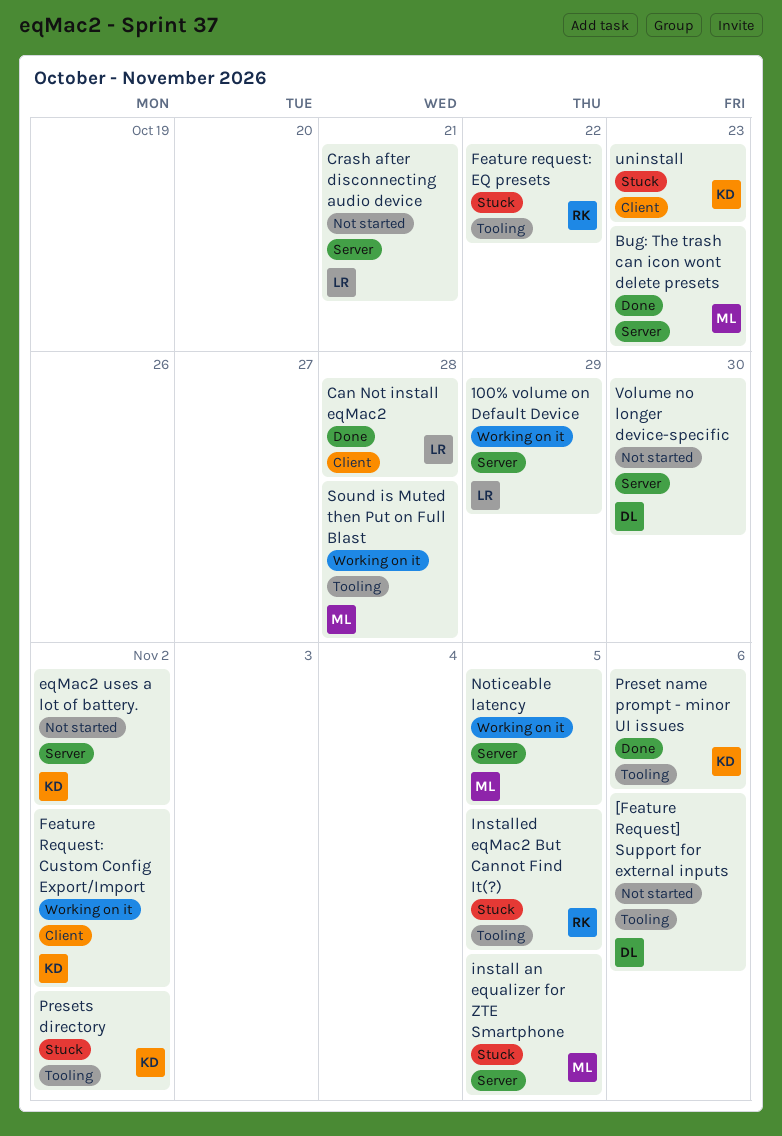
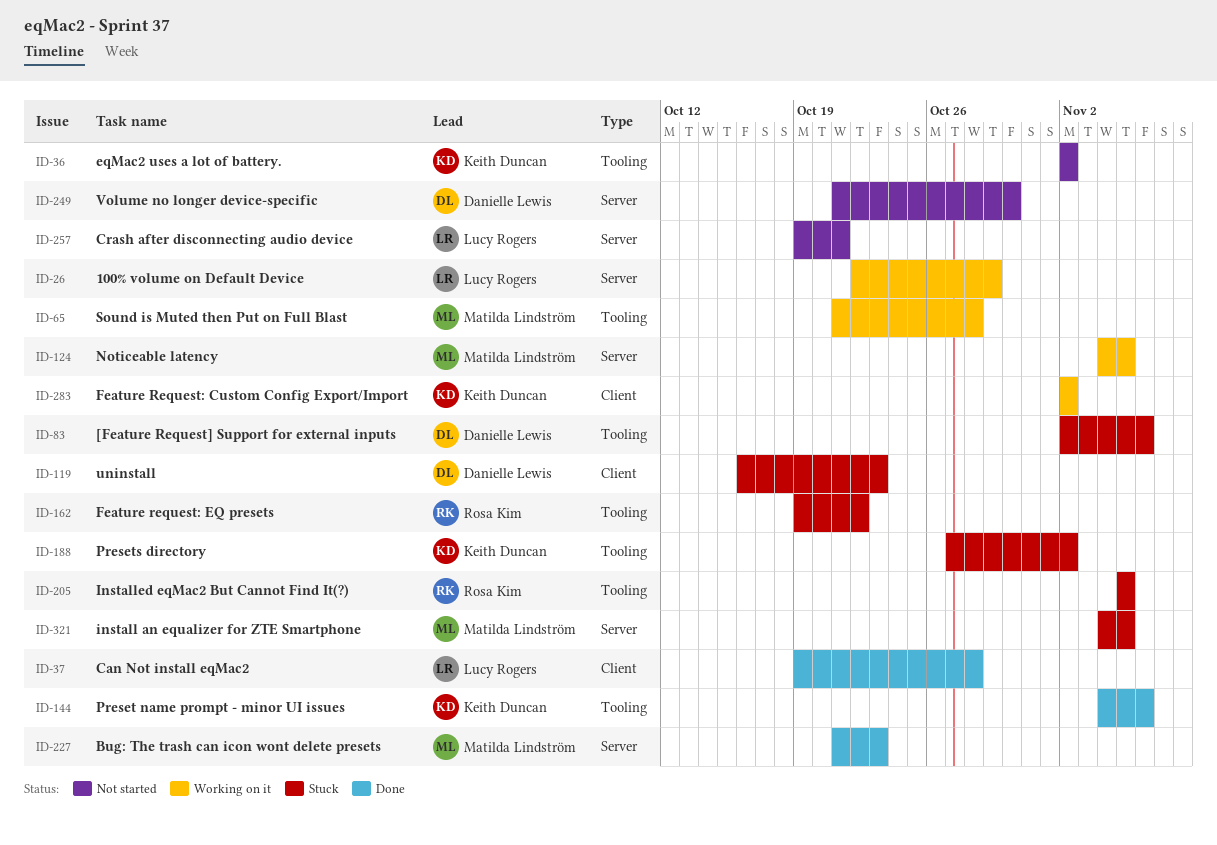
[Feature Request] Support for external inputs, status: Not started -> Stuck
eqMac2 uses a lot of battery., label: Server -> Tooling
uninstall, owner: Keith Duncan -> Danielle Lewis

